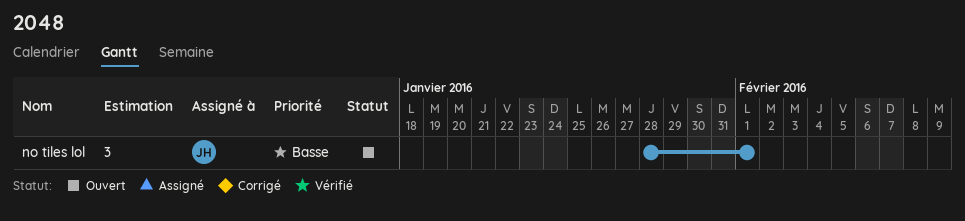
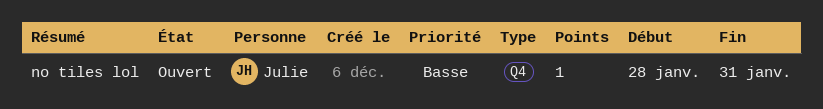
no tiles lol, estimate: 3 -> 1
no tiles lol, due: Feb 1 -> Jan 31

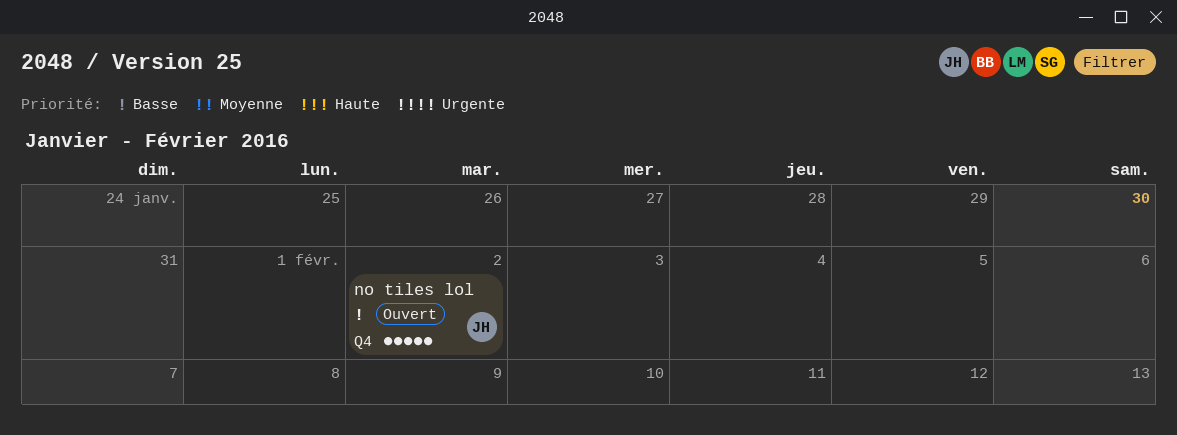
no tiles lol, estimate: 1 -> 5
no tiles lol, due: Jan 31 -> Feb 2

